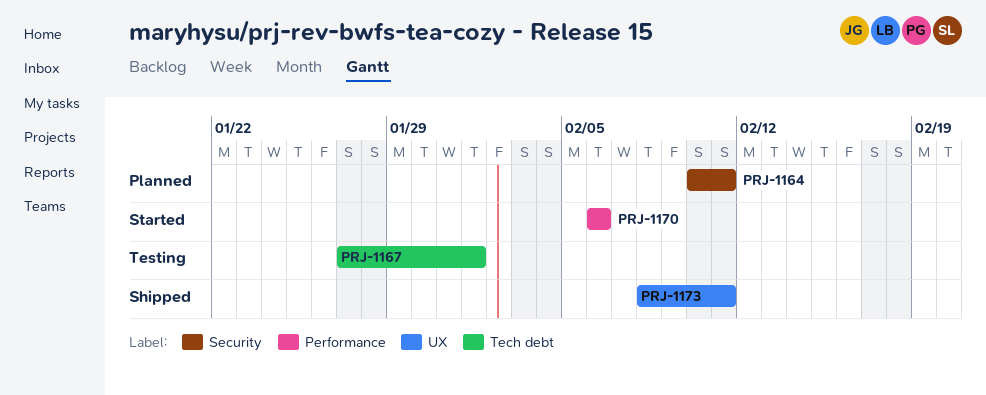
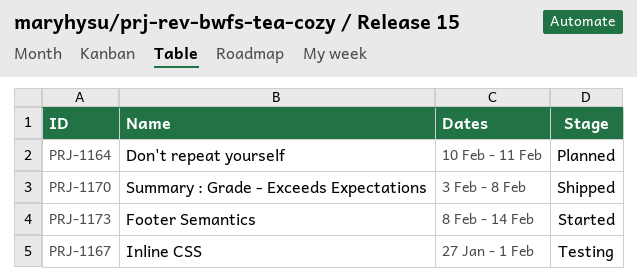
PRJ-1170, status: Started -> Shipped
PRJ-1170, start: Feb 6 -> Feb 3
PRJ-1170, due: Feb 6 -> Feb 8
PRJ-1173, status: Shipped -> Started
PRJ-1173, due: Feb 11 -> Feb 14

